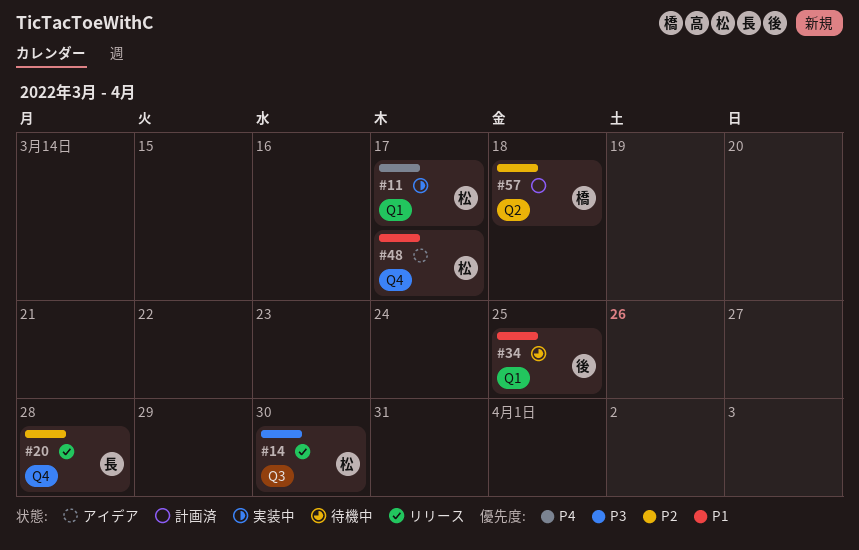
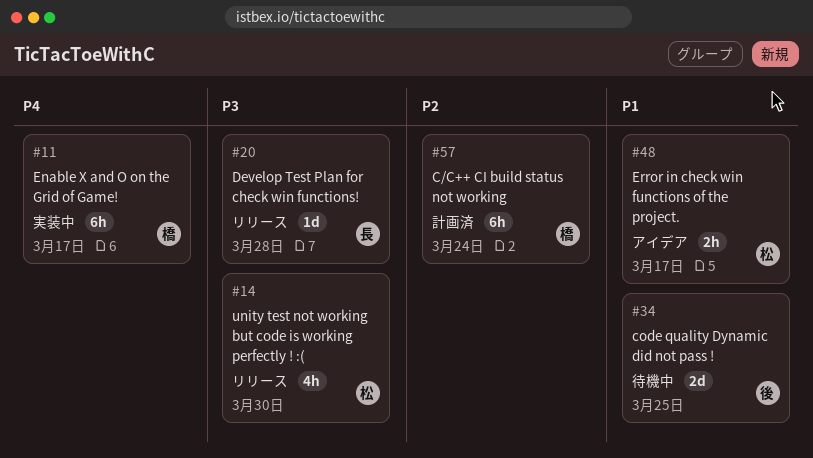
#11, owner: 松 -> 橋
#20, priority: P2 -> P3
#57, due: Mar 18 -> Mar 24

